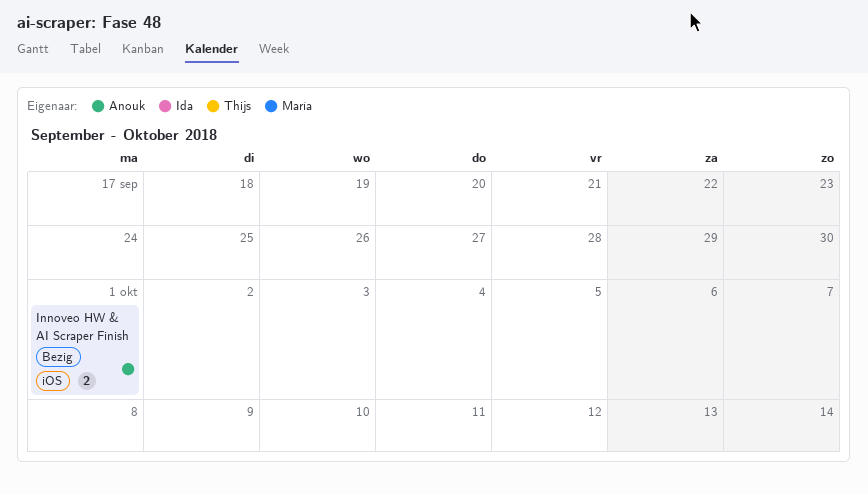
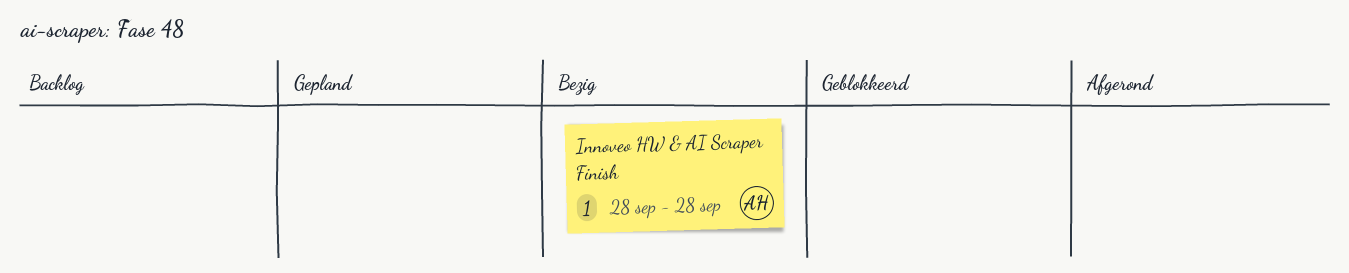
Innoveo HW & AI Scraper Finish, estimate: 2 -> 1
Innoveo HW & AI Scraper Finish, due: Oct 1 -> Sep 28

